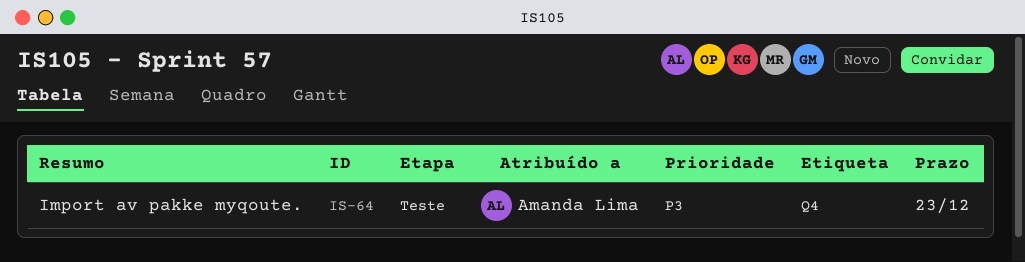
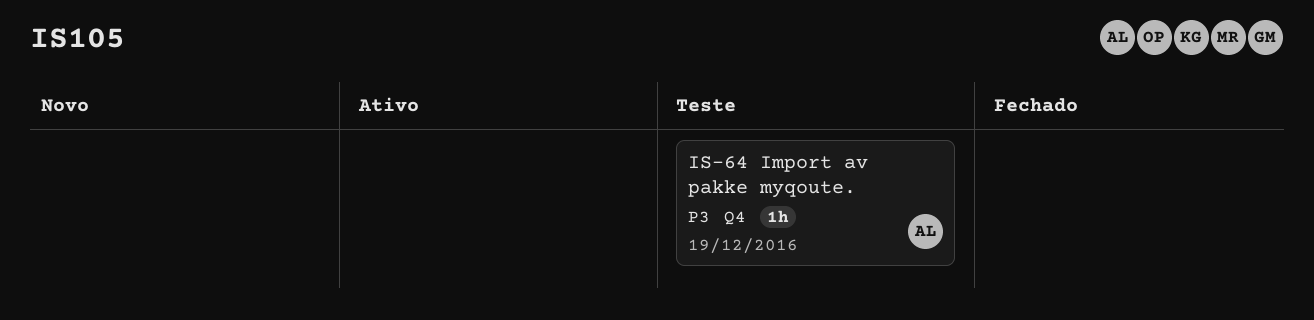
IS-64, due: Dec 23 -> Dec 19

